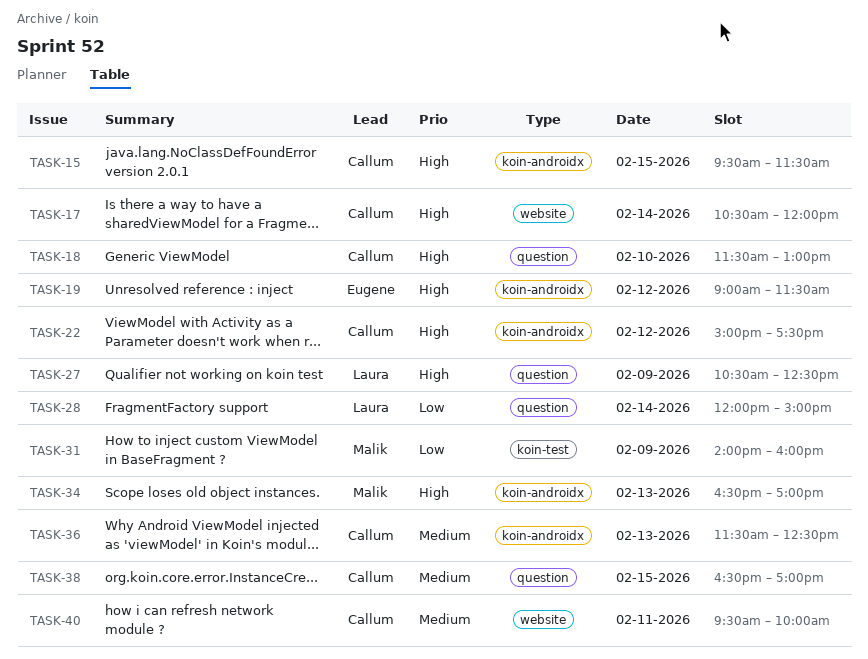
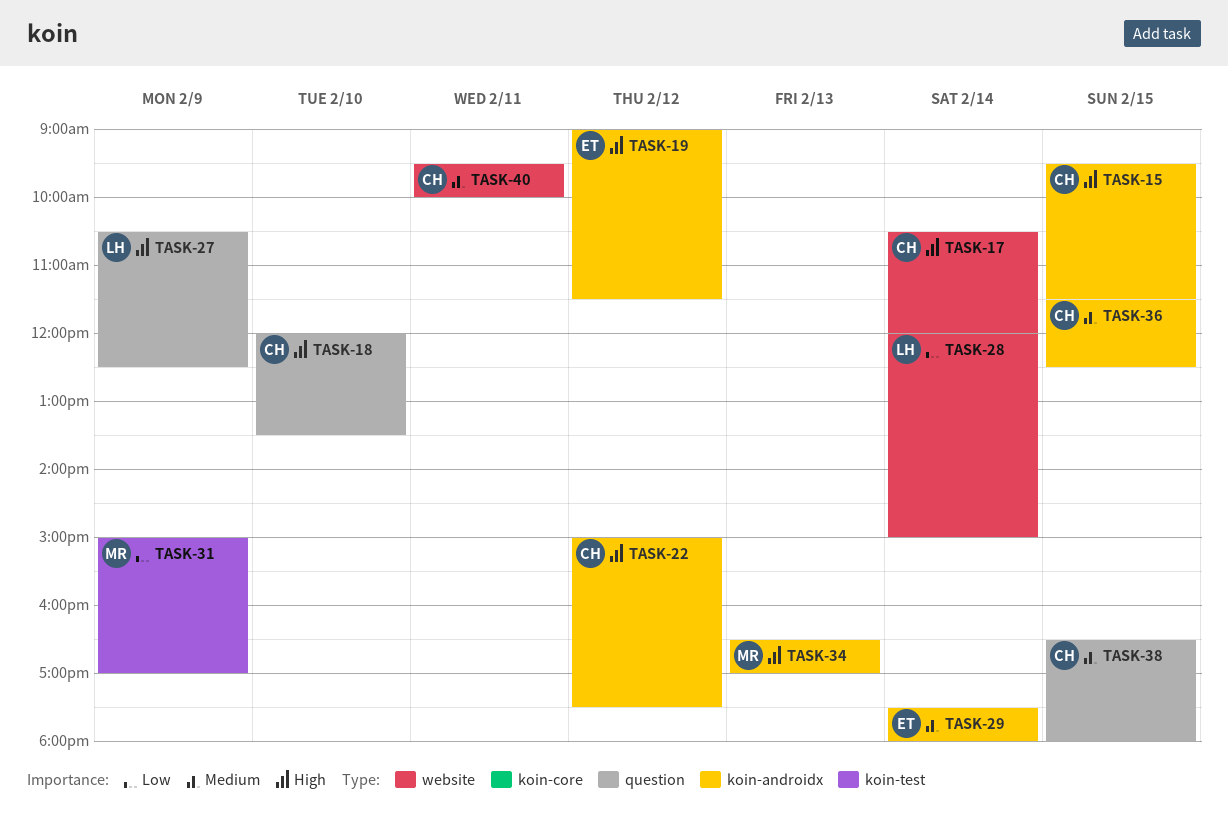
TASK-18, begins: 11:30 -> 12:00
TASK-18, ends: 13:00 -> 13:30
TASK-28, label: question -> website
TASK-29: none -> present
TASK-31, begins: 14:00 -> 15:00
TASK-31, ends: 16:00 -> 17:00
TASK-36, day: Feb 13 -> Feb 15
TASK-38, ends: 17:00 -> 18:00

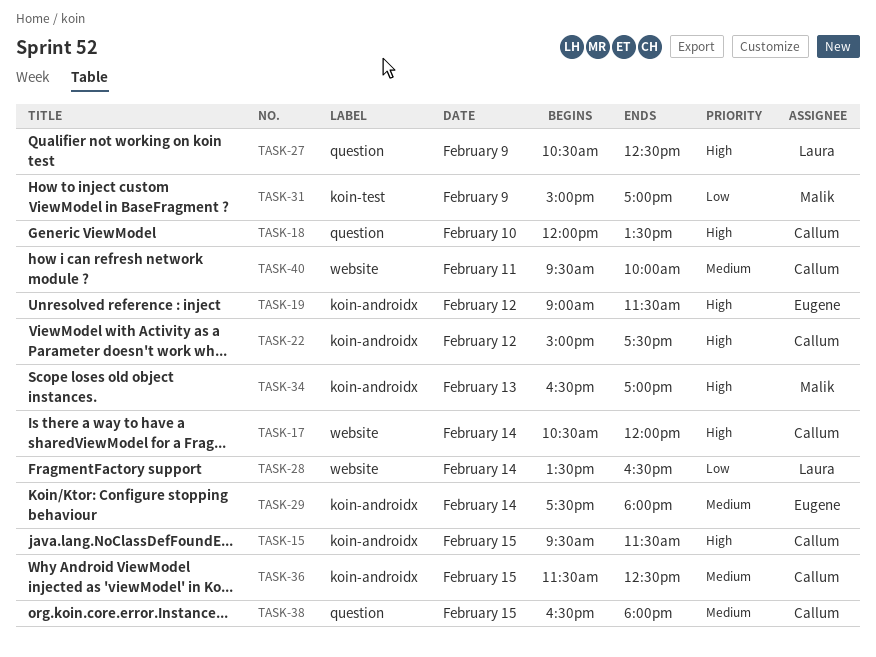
TASK-28, begins: 12:00 -> 13:30
TASK-28, ends: 15:00 -> 16:30

